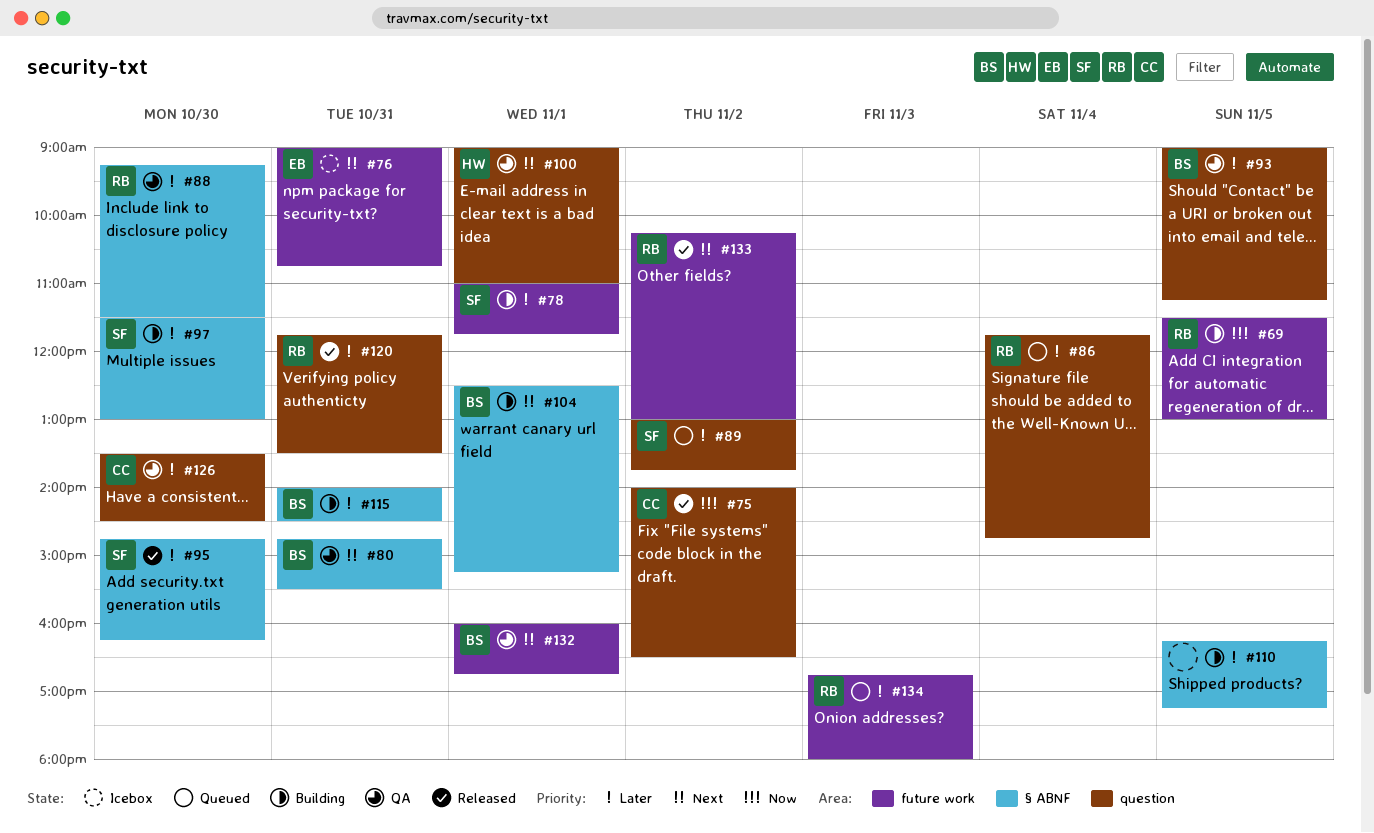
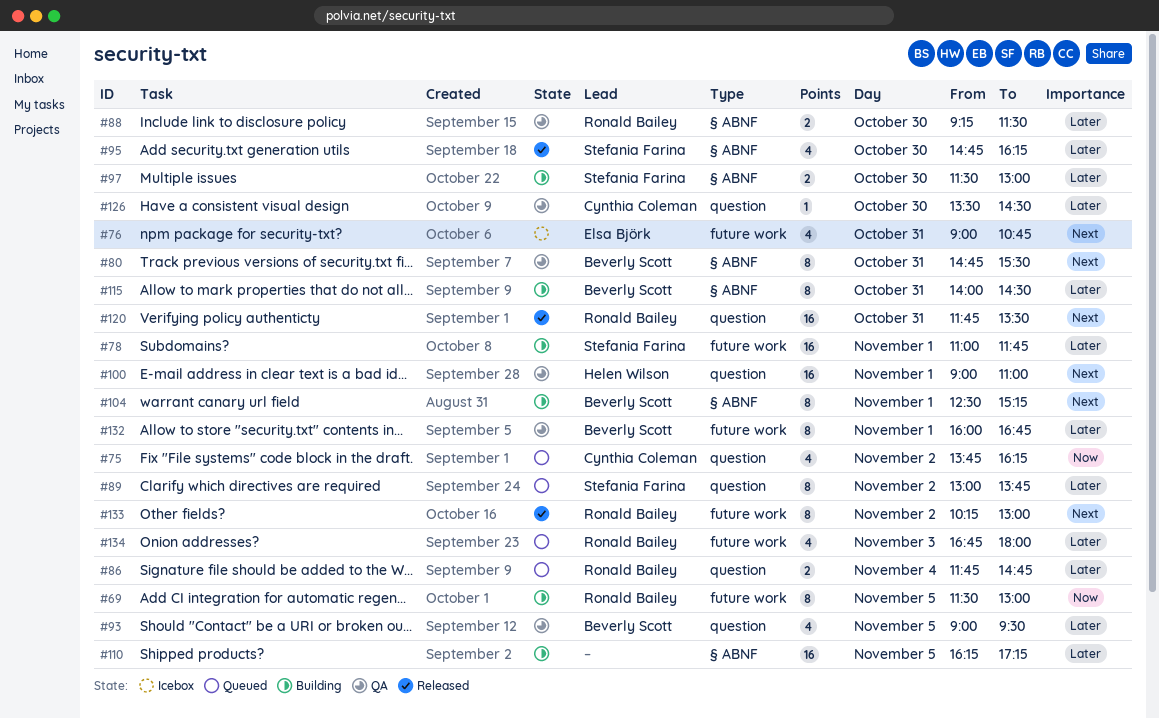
#75, status: Released -> Queued
#75, begins: 14:00 -> 13:45
#75, ends: 16:30 -> 16:15
#93, ends: 11:15 -> 09:30
#120, priority: Later -> Next
#132, priority: Next -> Later

